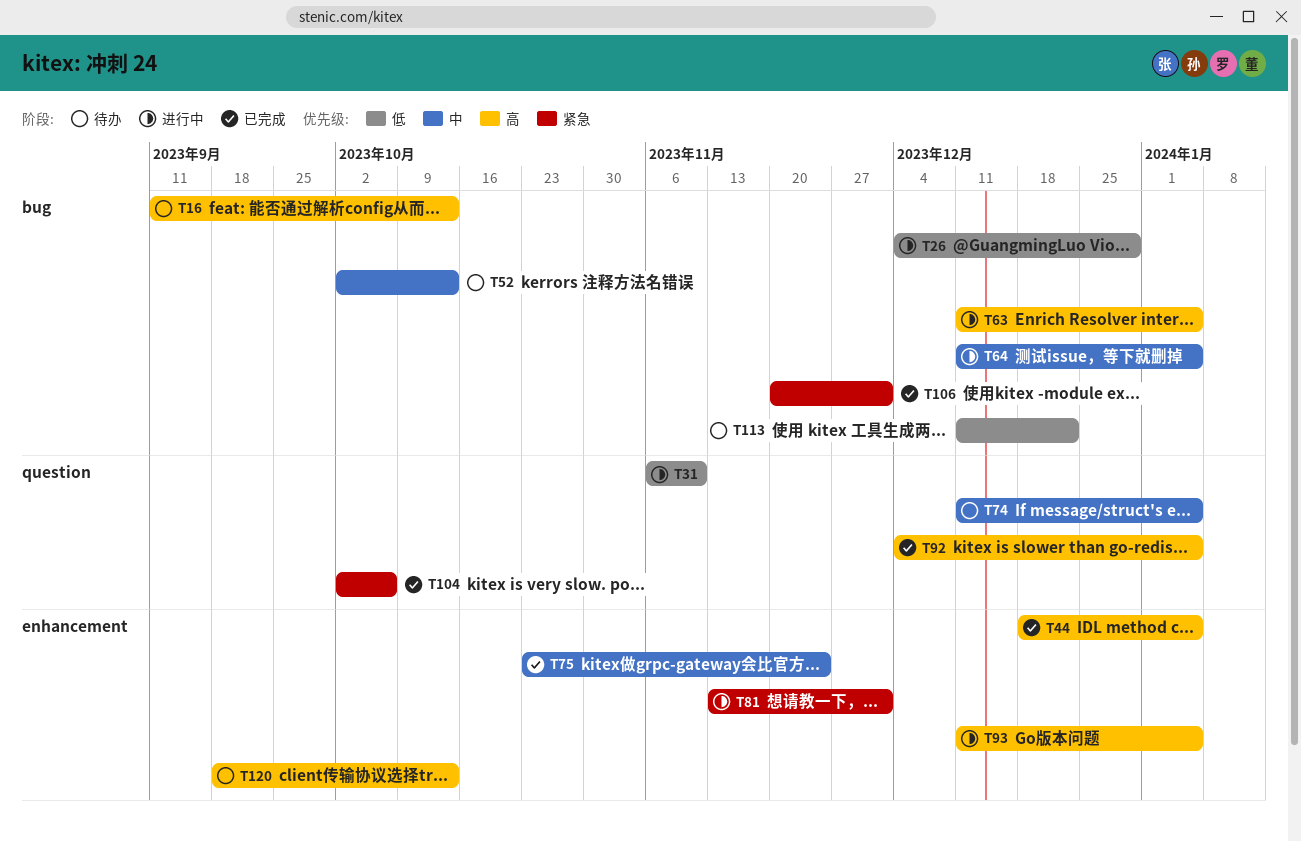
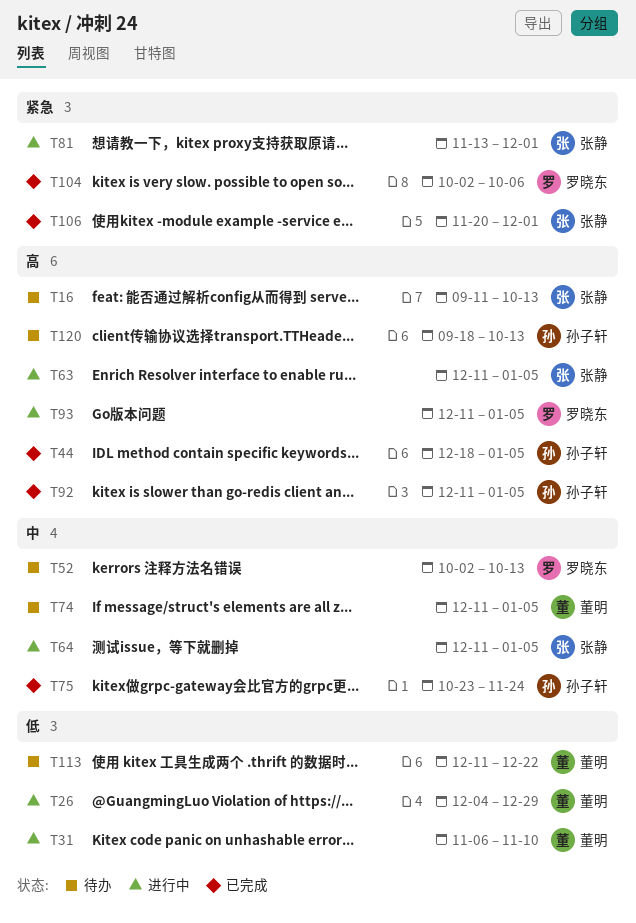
T92, start: Dec 4 -> Dec 11

